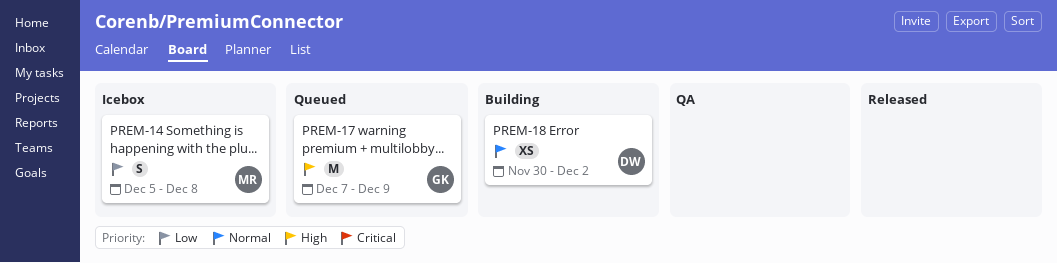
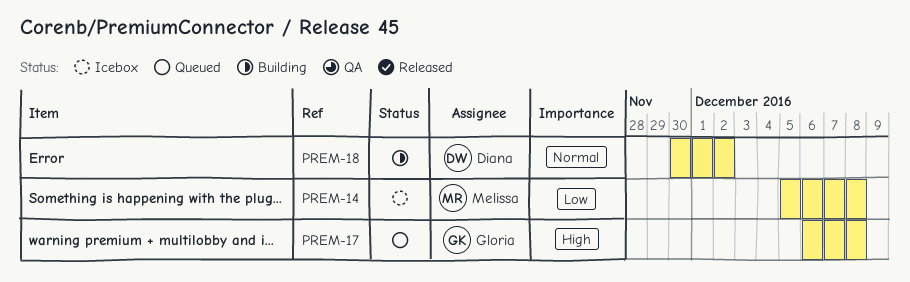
PREM-17, start: Dec 7 -> Dec 6
PREM-17, due: Dec 9 -> Dec 8

